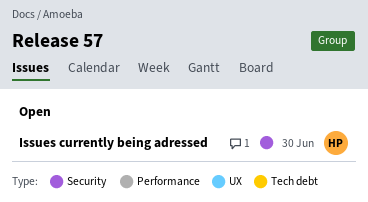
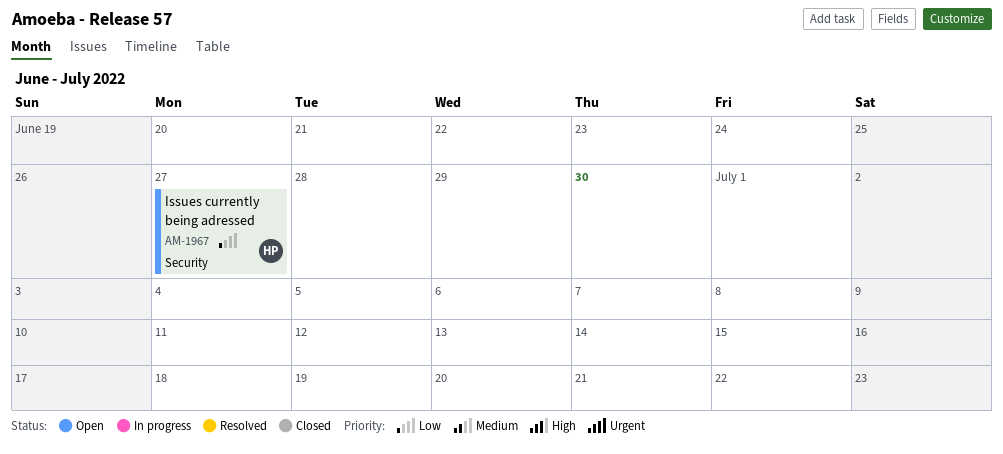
Issues currently being adressed, due: Jun 30 -> Jun 27

